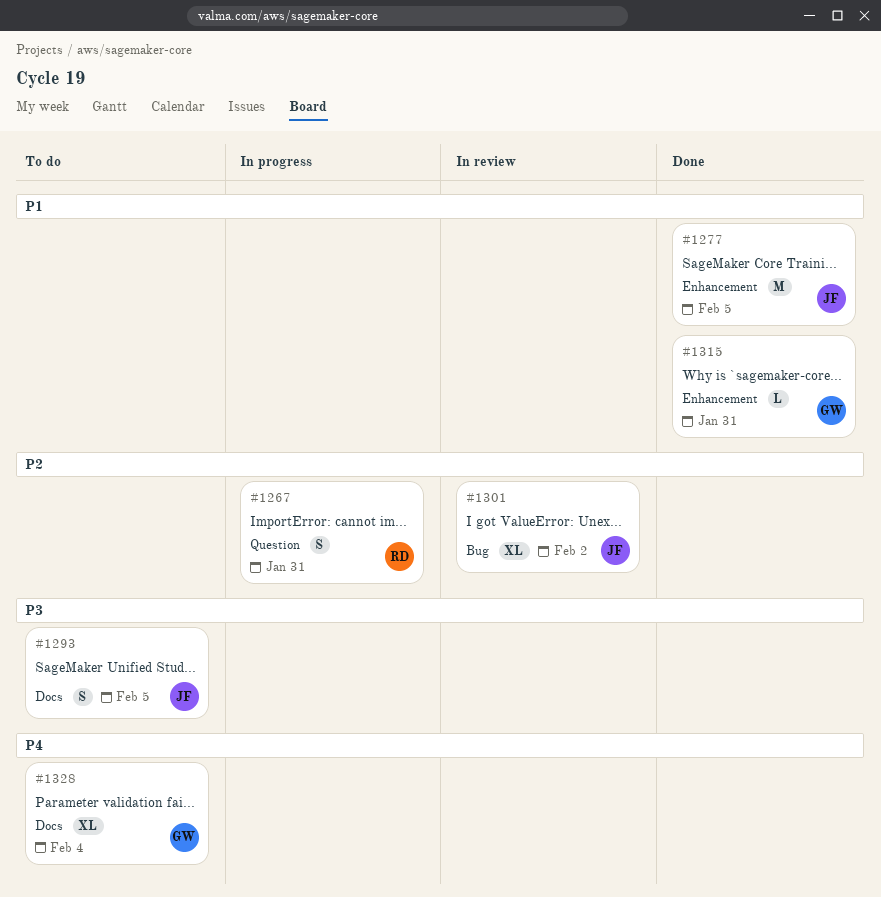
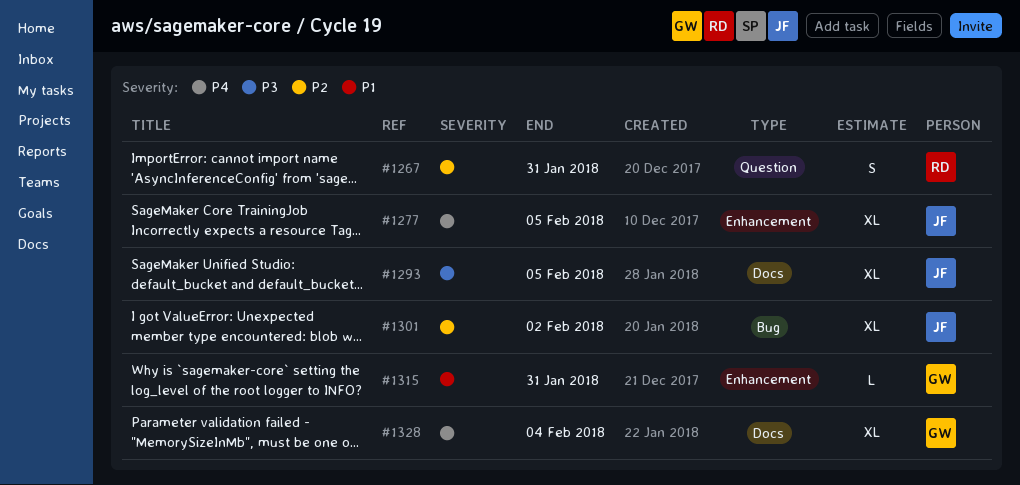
#1277, priority: P1 -> P4
#1277, estimate: M -> XL
#1293, estimate: S -> XL

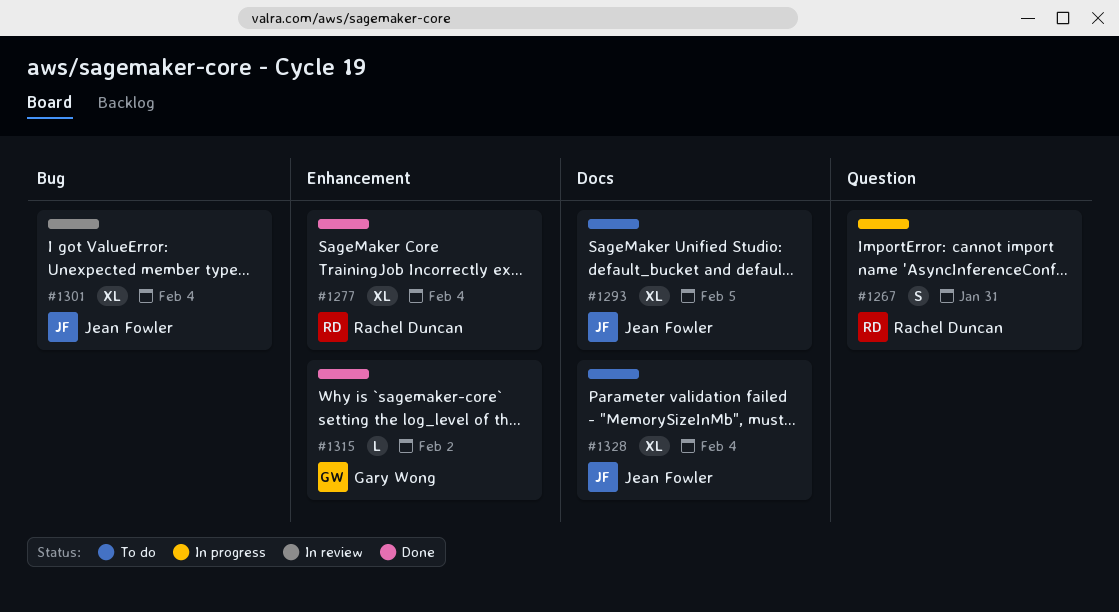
#1277, owner: Jean Fowler -> Rachel Duncan
#1277, due: Feb 5 -> Feb 4
#1301, due: Feb 2 -> Feb 4
#1315, due: Jan 31 -> Feb 2
#1328, owner: Gary Wong -> Jean Fowler

